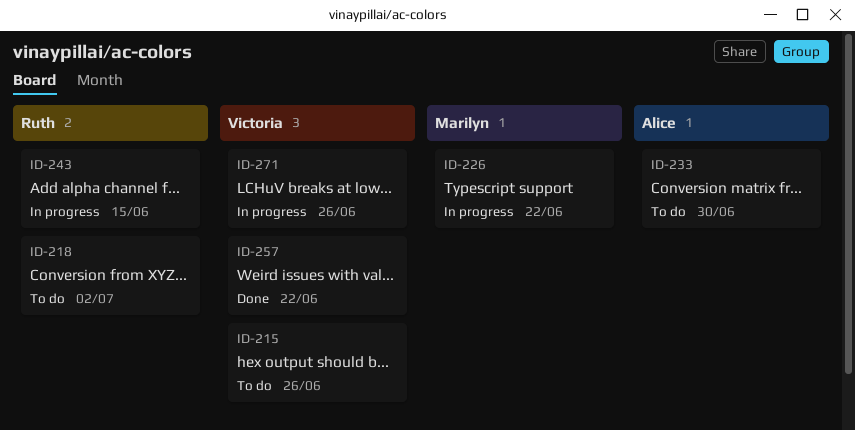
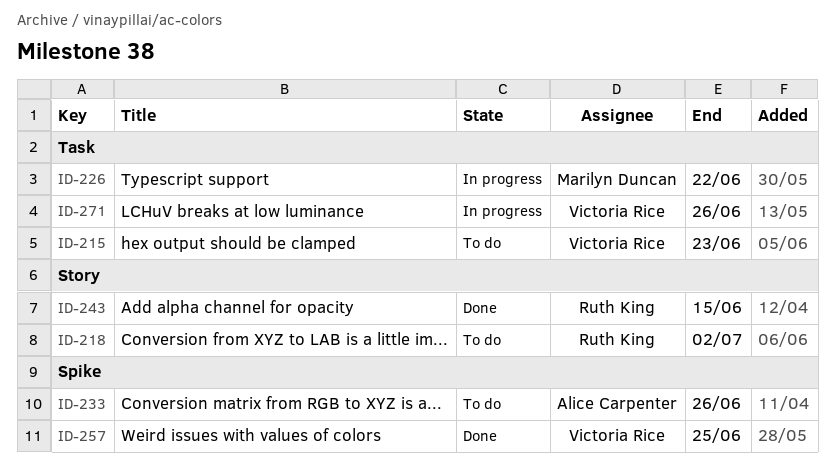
ID-215, due: Jun 26 -> Jun 23
ID-233, due: Jun 30 -> Jun 26
ID-243, status: In progress -> Done
ID-257, due: Jun 22 -> Jun 25

